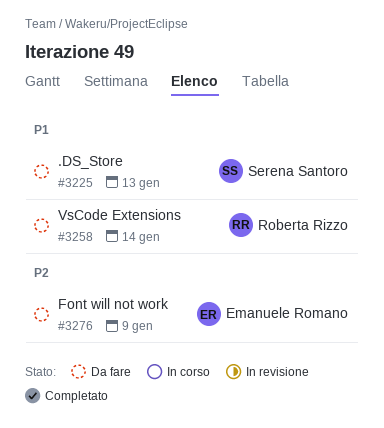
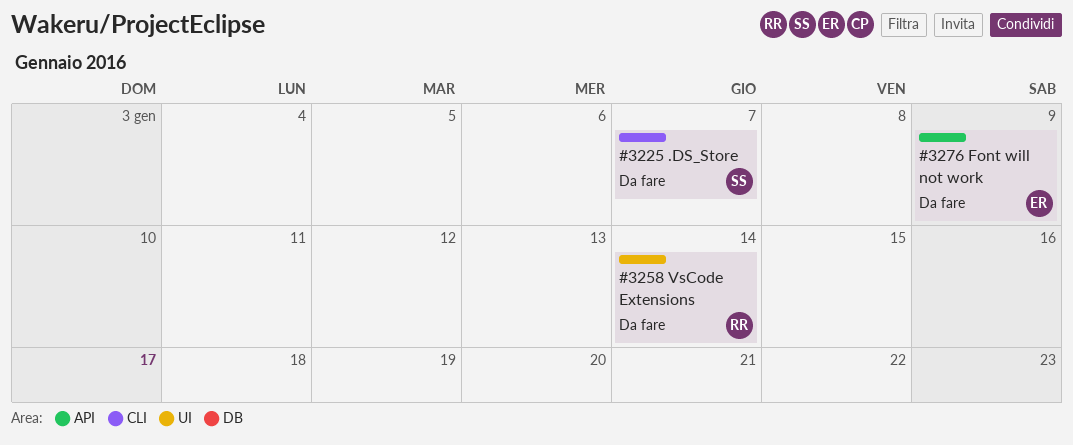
#3225, due: Jan 13 -> Jan 7

